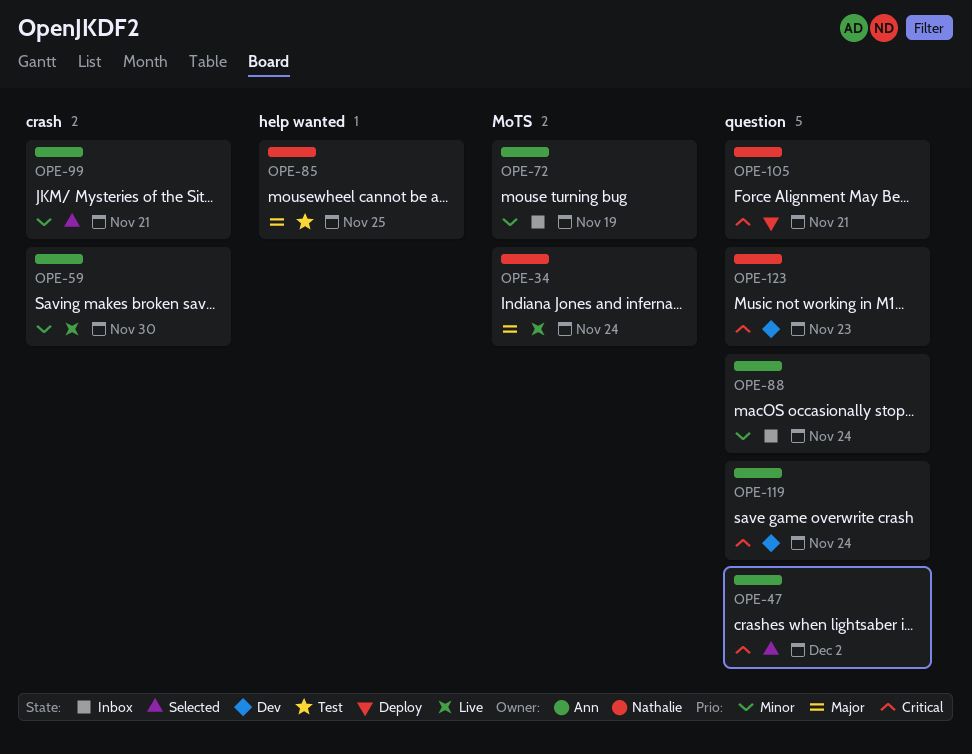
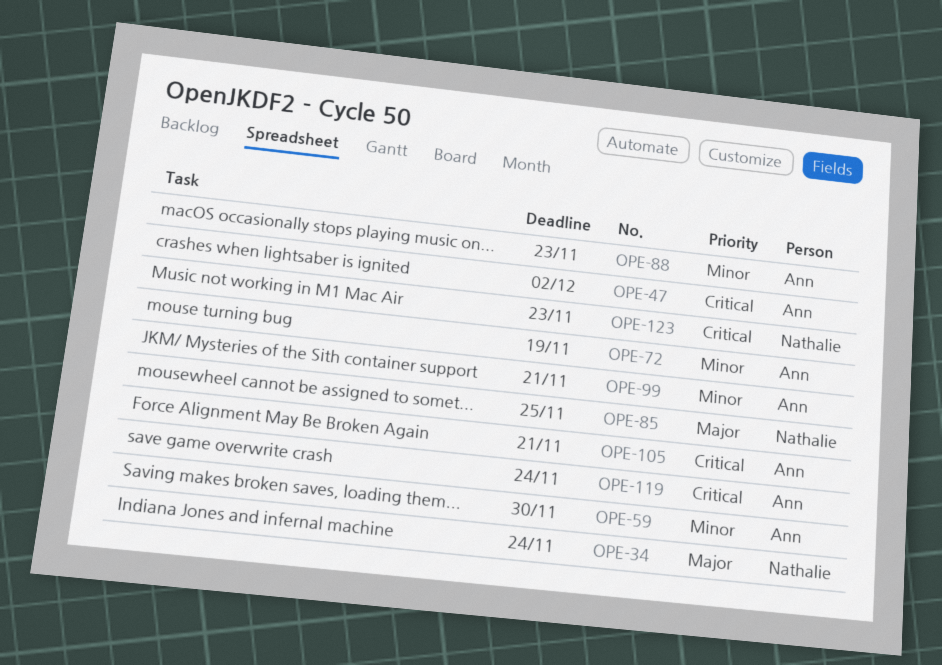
OPE-88, due: Nov 24 -> Nov 23
OPE-105, owner: Nathalie -> Ann

